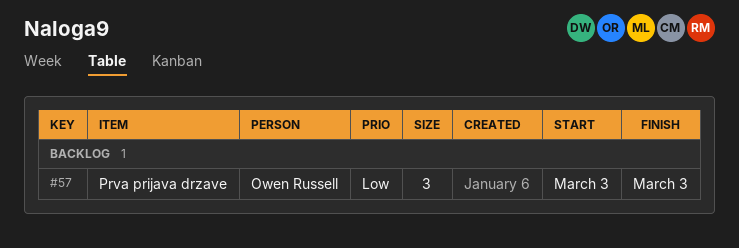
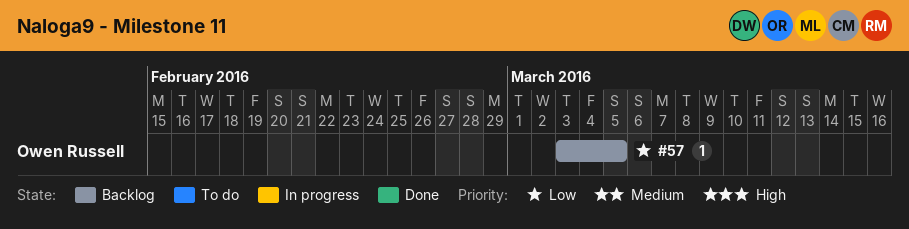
#57, estimate: 3 -> 1
#57, due: Mar 3 -> Mar 5

